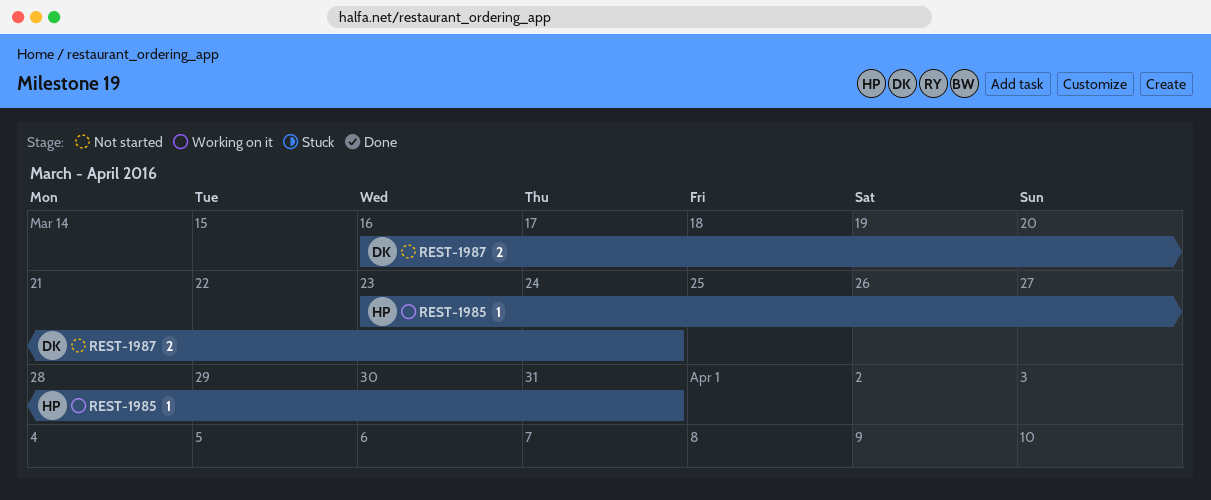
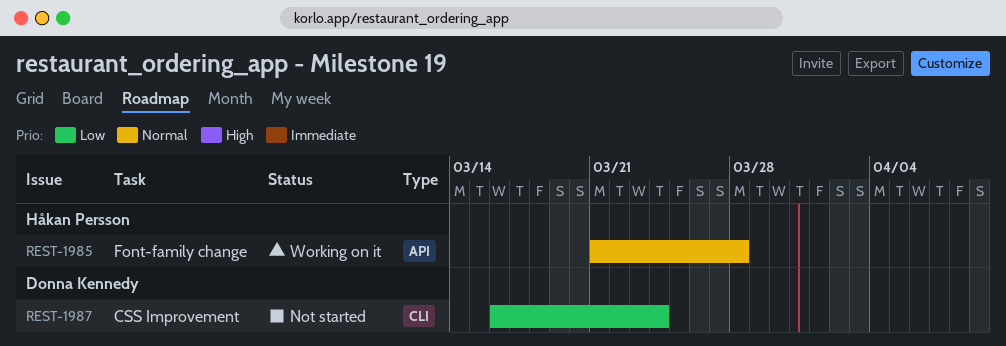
REST-1985, start: Mar 23 -> Mar 21
REST-1985, due: Mar 31 -> Mar 28

